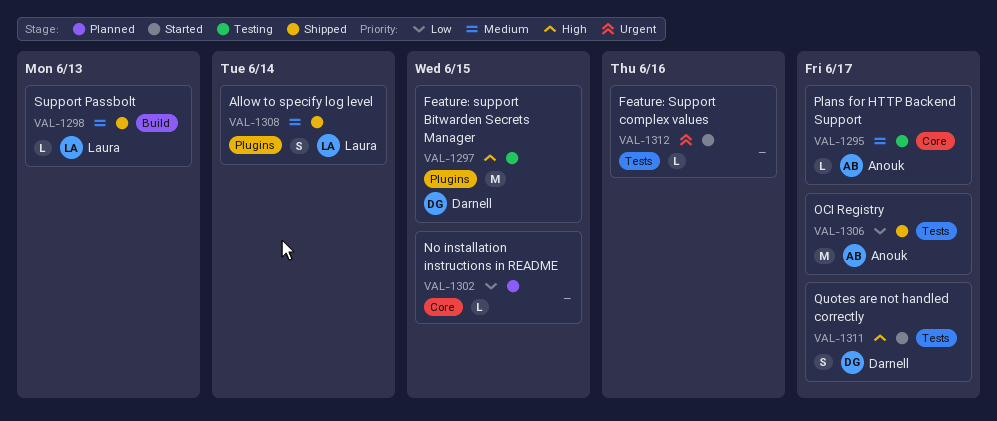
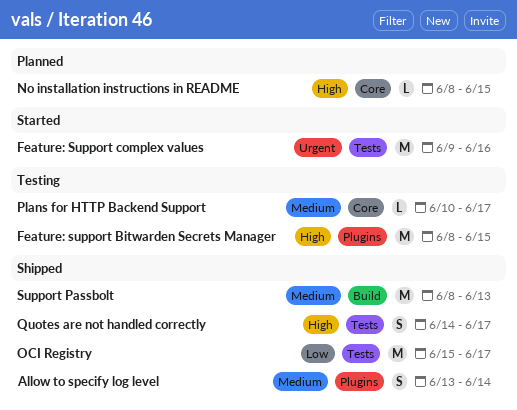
Feature: Support complex values, estimate: L -> M
No installation instructions in README, priority: Low -> High
Quotes are not handled correctly, status: Started -> Shipped
Support Passbolt, estimate: L -> M

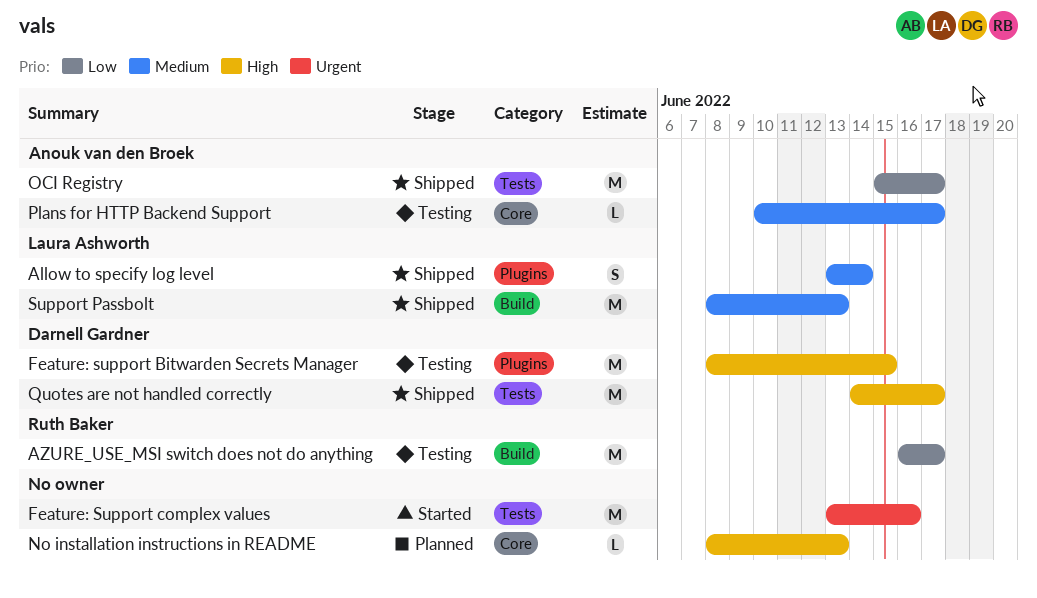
AZURE_USE_MSI switch does not do anything: none -> present
Feature: Support complex values, start: Jun 9 -> Jun 13
No installation instructions in README, due: Jun 15 -> Jun 13
Quotes are not handled correctly, estimate: S -> M

